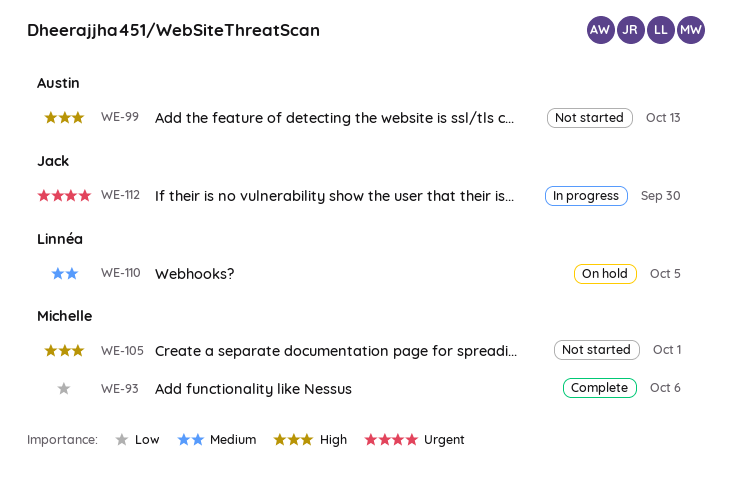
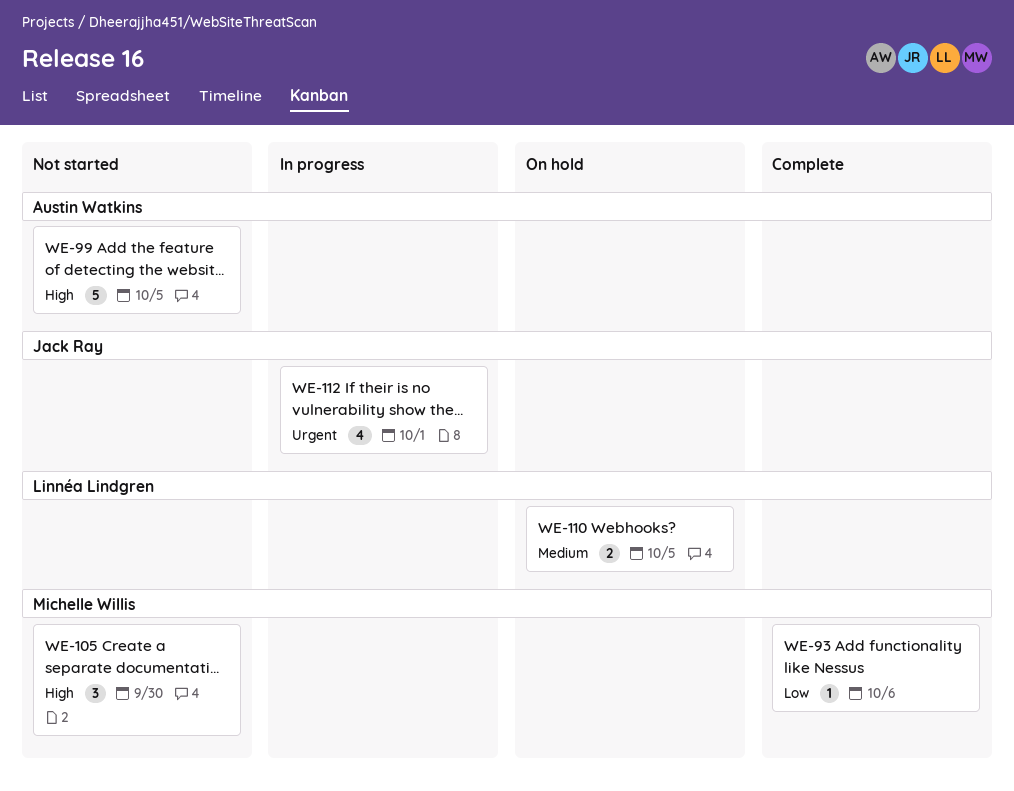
WE-99, due: Oct 13 -> Oct 5
WE-105, due: Oct 1 -> Sep 30
WE-112, due: Sep 30 -> Oct 1

